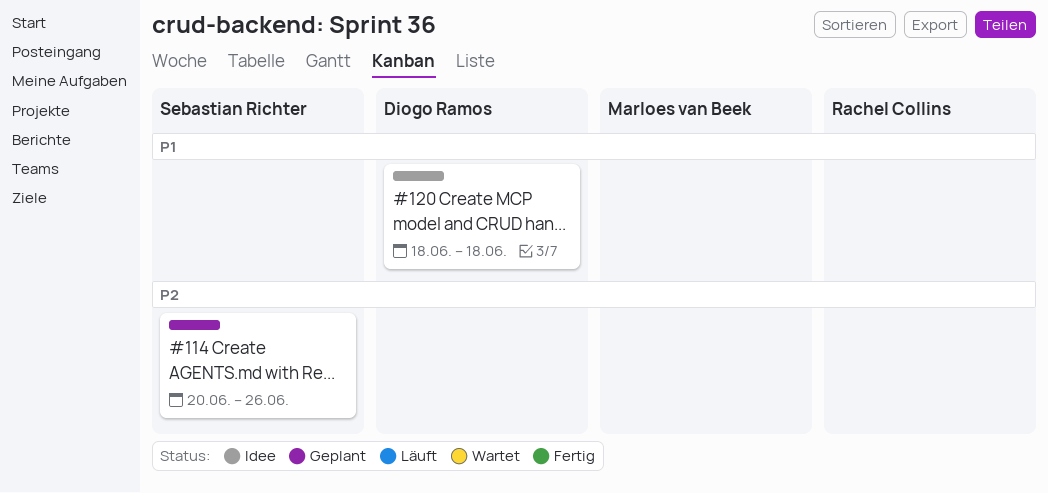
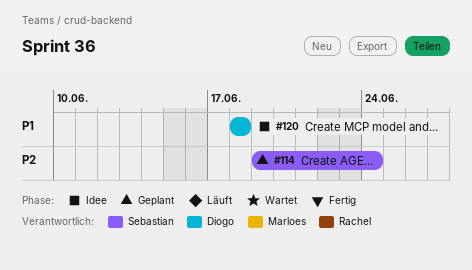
#114, start: Jun 20 -> Jun 19
#114, due: Jun 26 -> Jun 24

